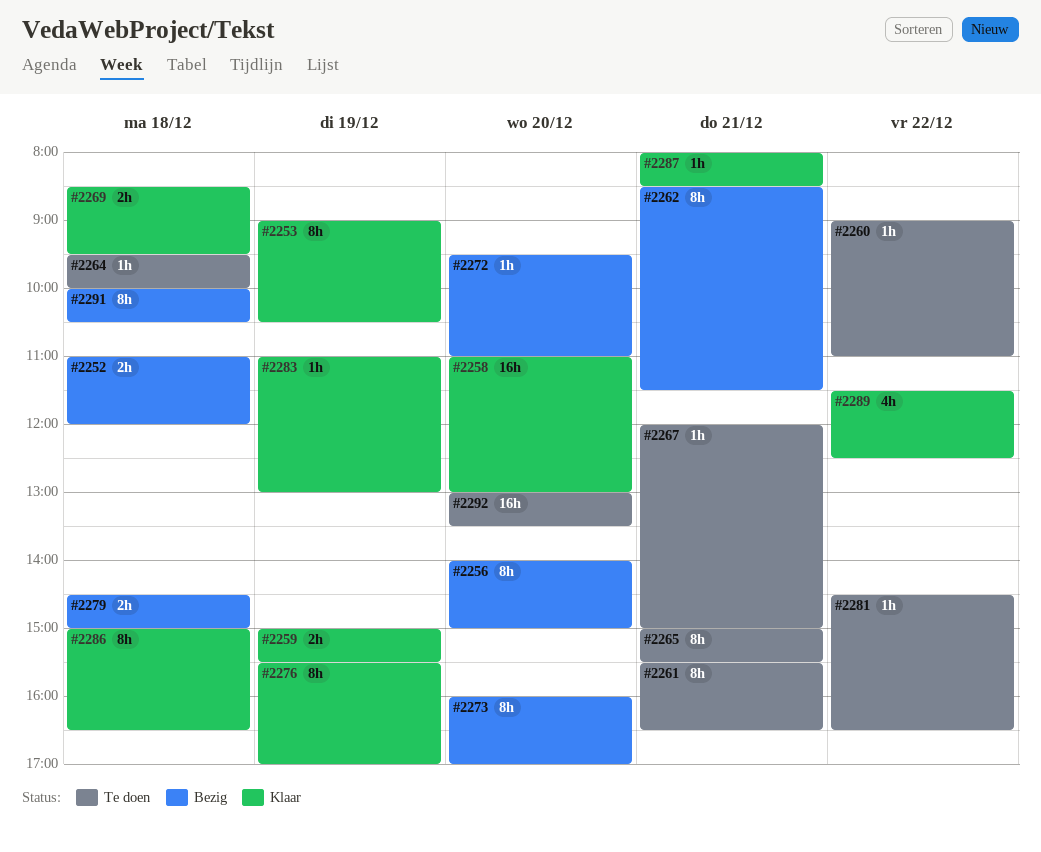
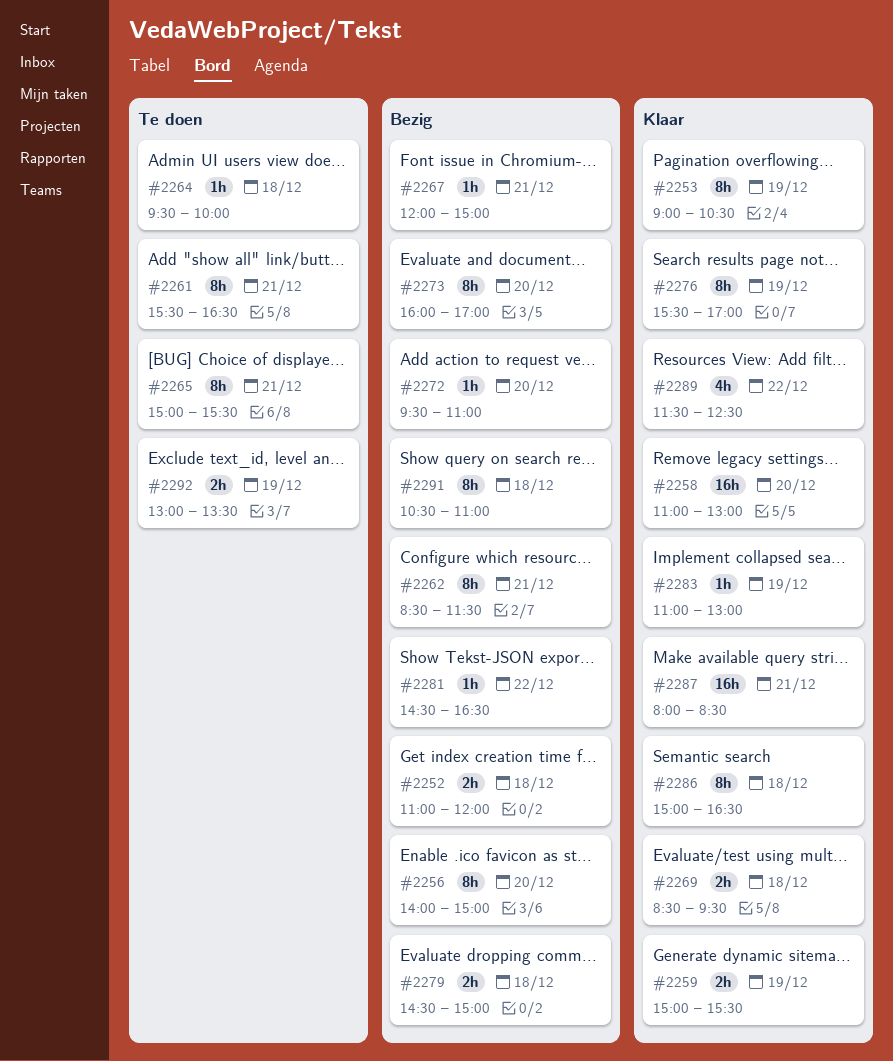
#2260: present -> none
#2267, status: Te doen -> Bezig
#2281, status: Te doen -> Bezig
#2287, estimate: 1h -> 16h
#2291, begins: 10:00 -> 10:30
#2291, ends: 10:30 -> 11:00
#2292, estimate: 16h -> 2h
#2292, day: Dec 20 -> Dec 19

